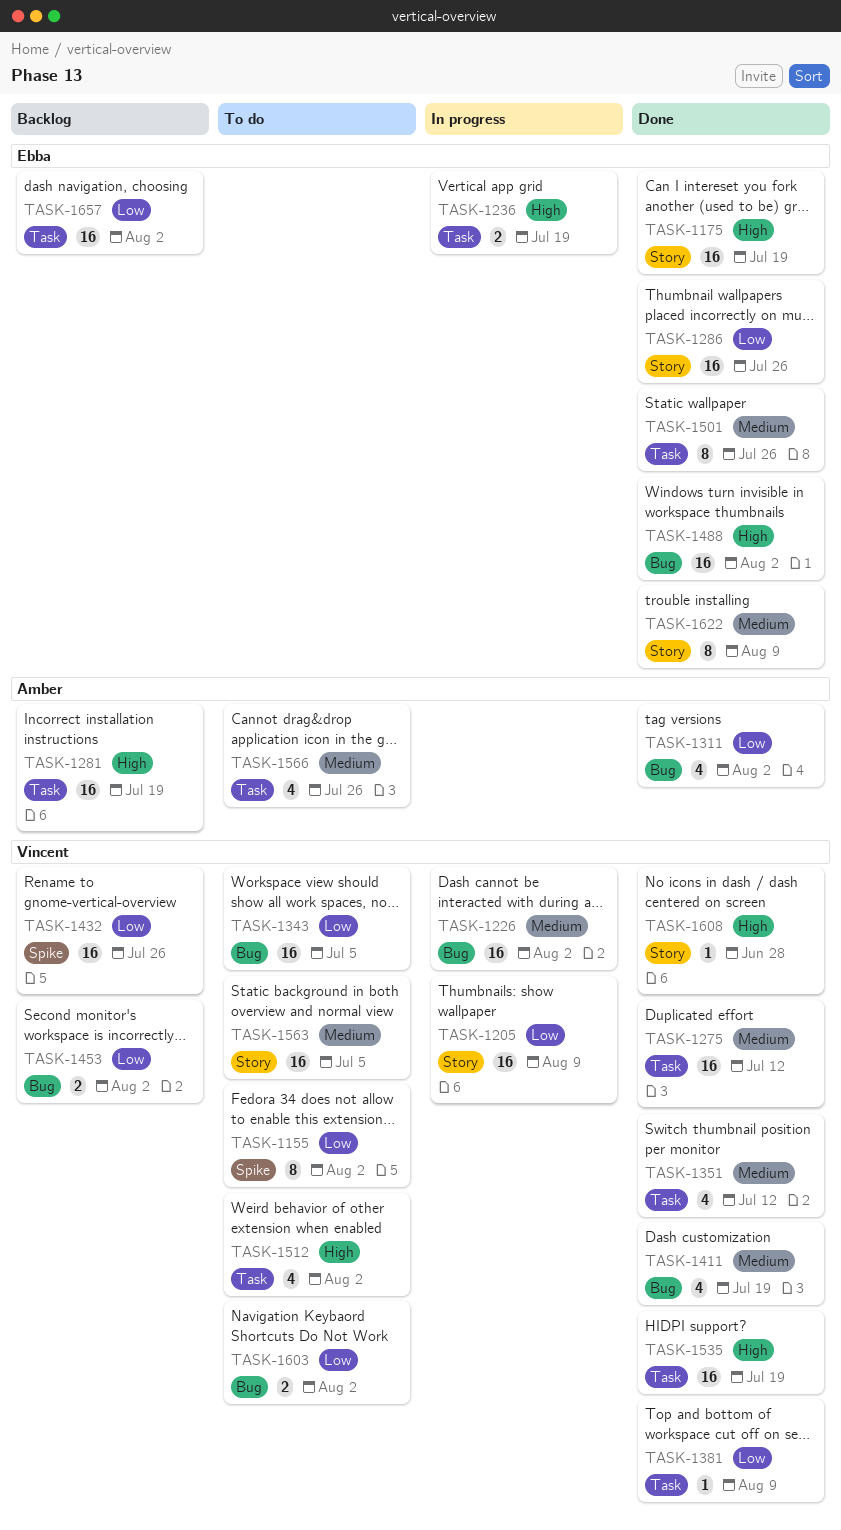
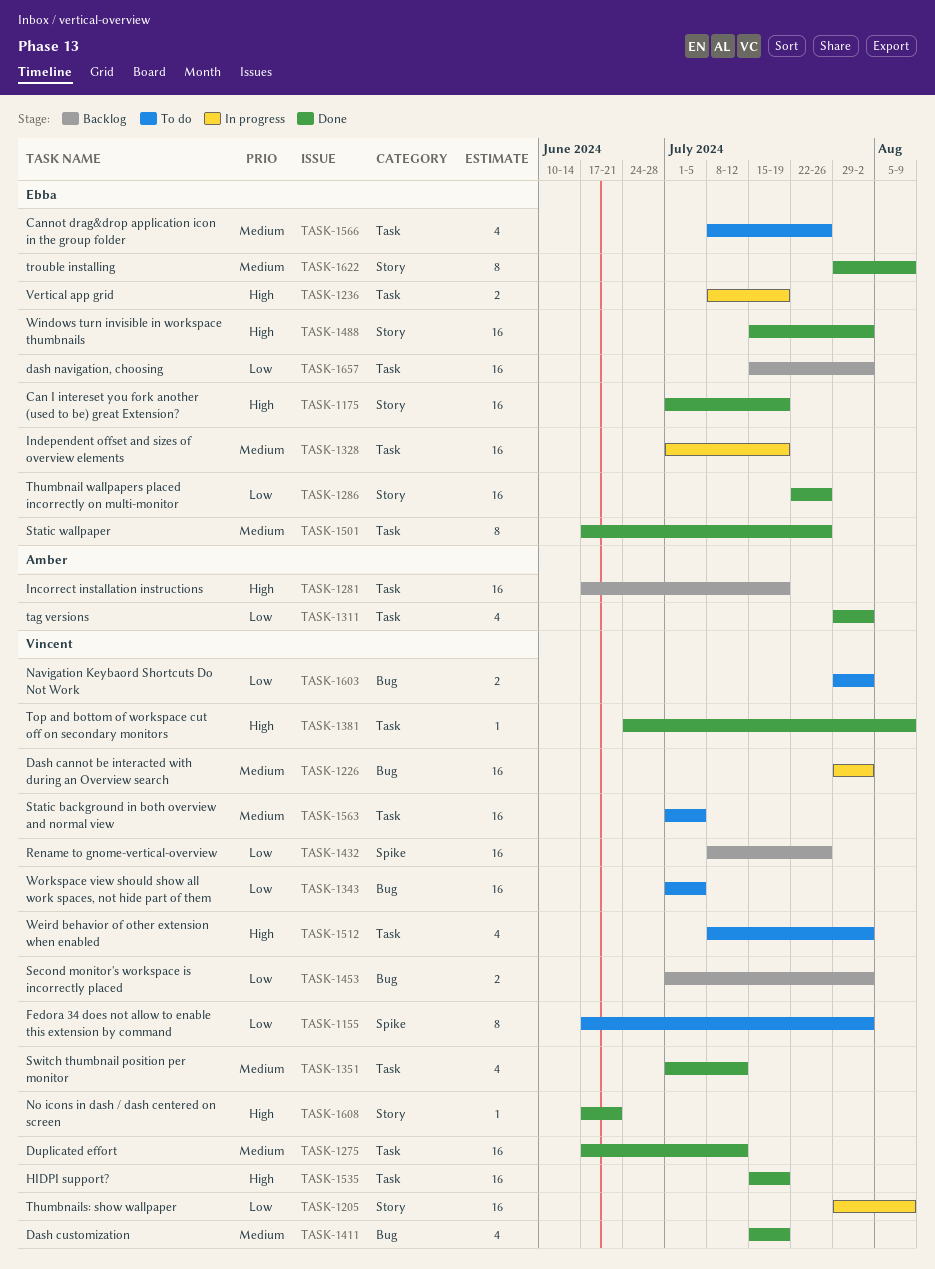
TASK-1311, label: Bug -> Task
TASK-1328: none -> present
TASK-1381, priority: Low -> High
TASK-1488, label: Bug -> Story
TASK-1563, label: Story -> Task
TASK-1566, owner: Amber -> Ebba
TASK-1608, due: Jun 28 -> Jun 21

